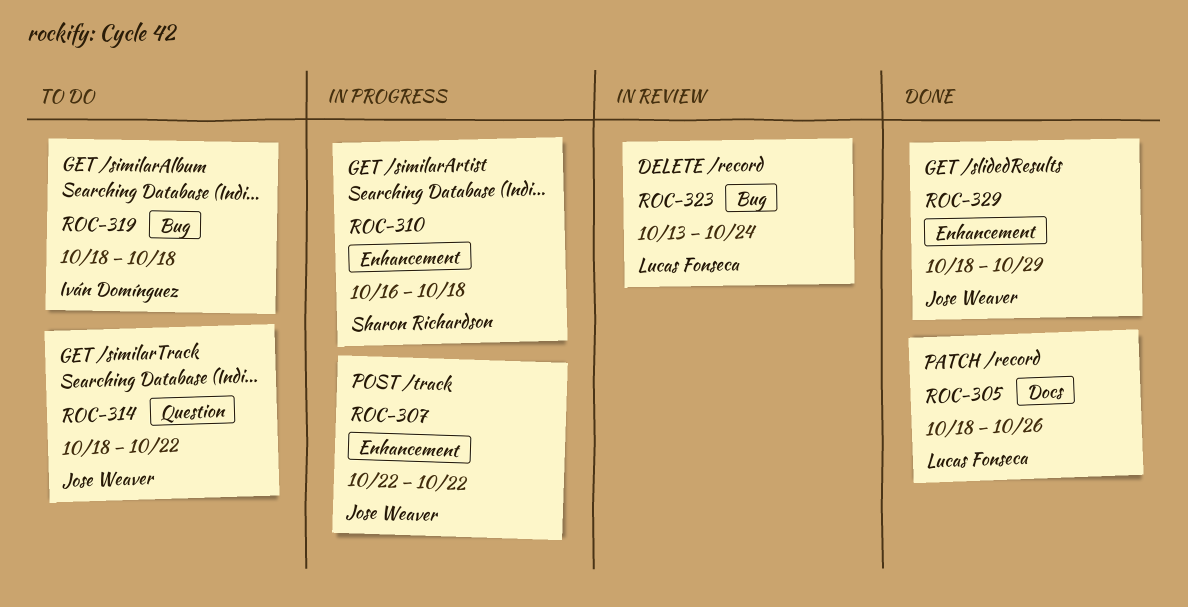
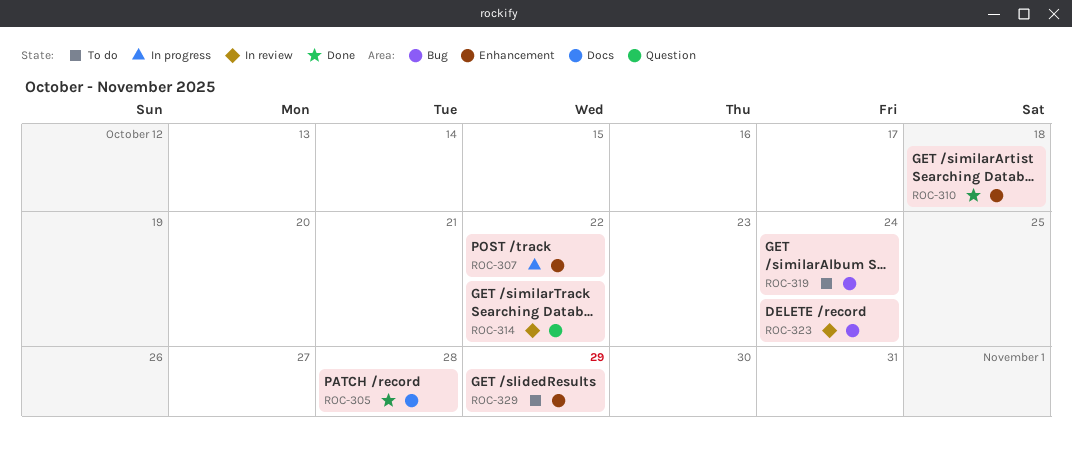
ROC-305, due: Oct 26 -> Oct 28
ROC-310, status: In progress -> Done
ROC-314, status: To do -> In review
ROC-319, due: Oct 18 -> Oct 24
ROC-329, status: Done -> To do

